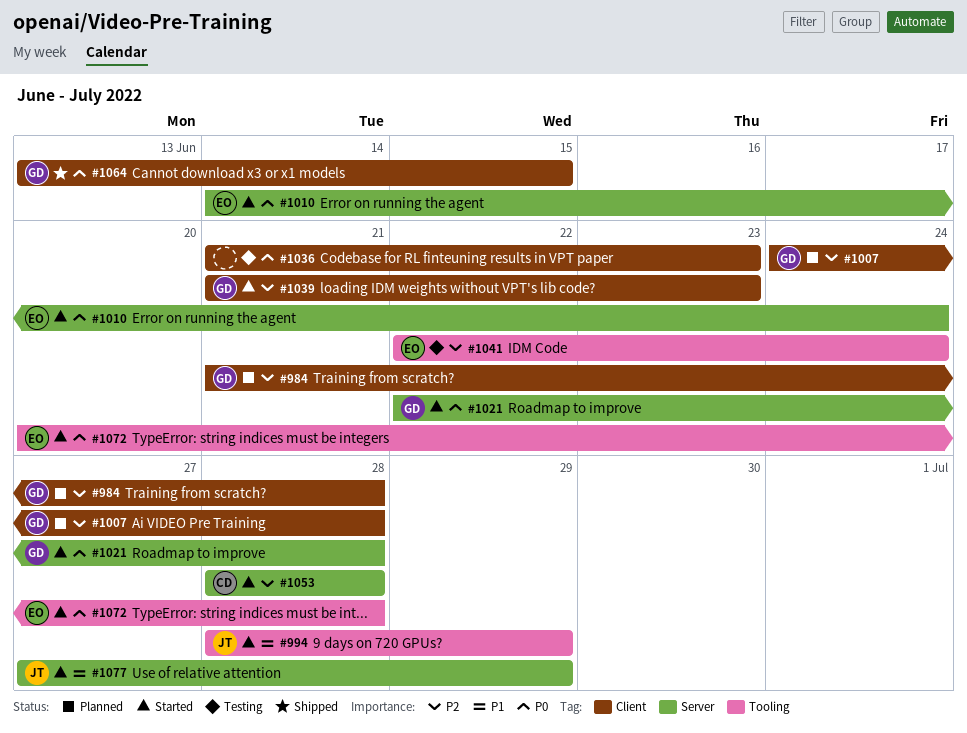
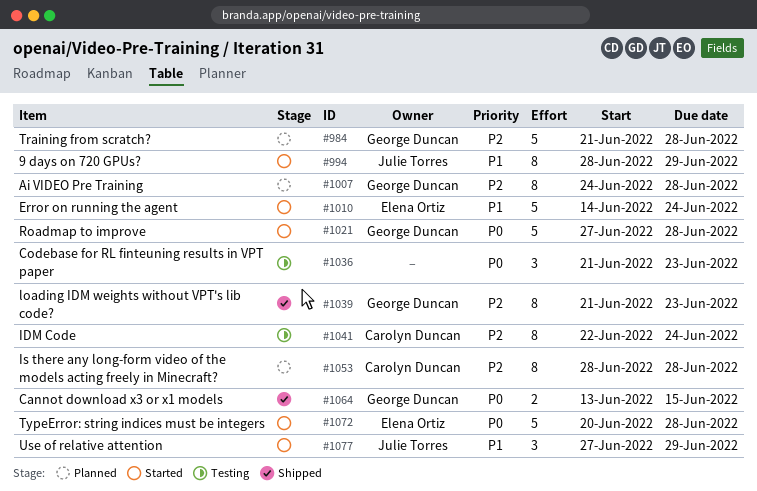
#1010, priority: P0 -> P1
#1021, start: Jun 22 -> Jun 27
#1039, status: Started -> Shipped
#1041, owner: Elena Ortiz -> Carolyn Duncan
#1053, status: Started -> Planned

